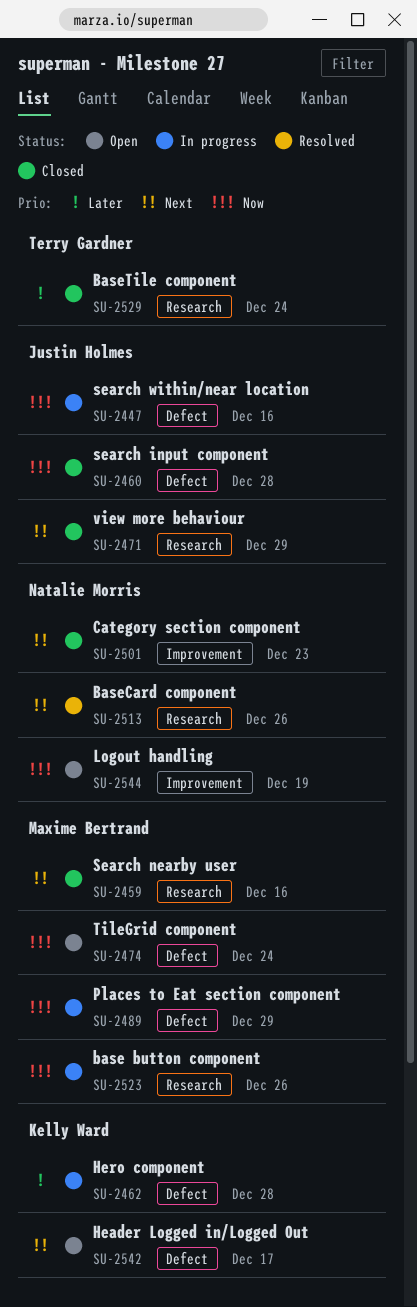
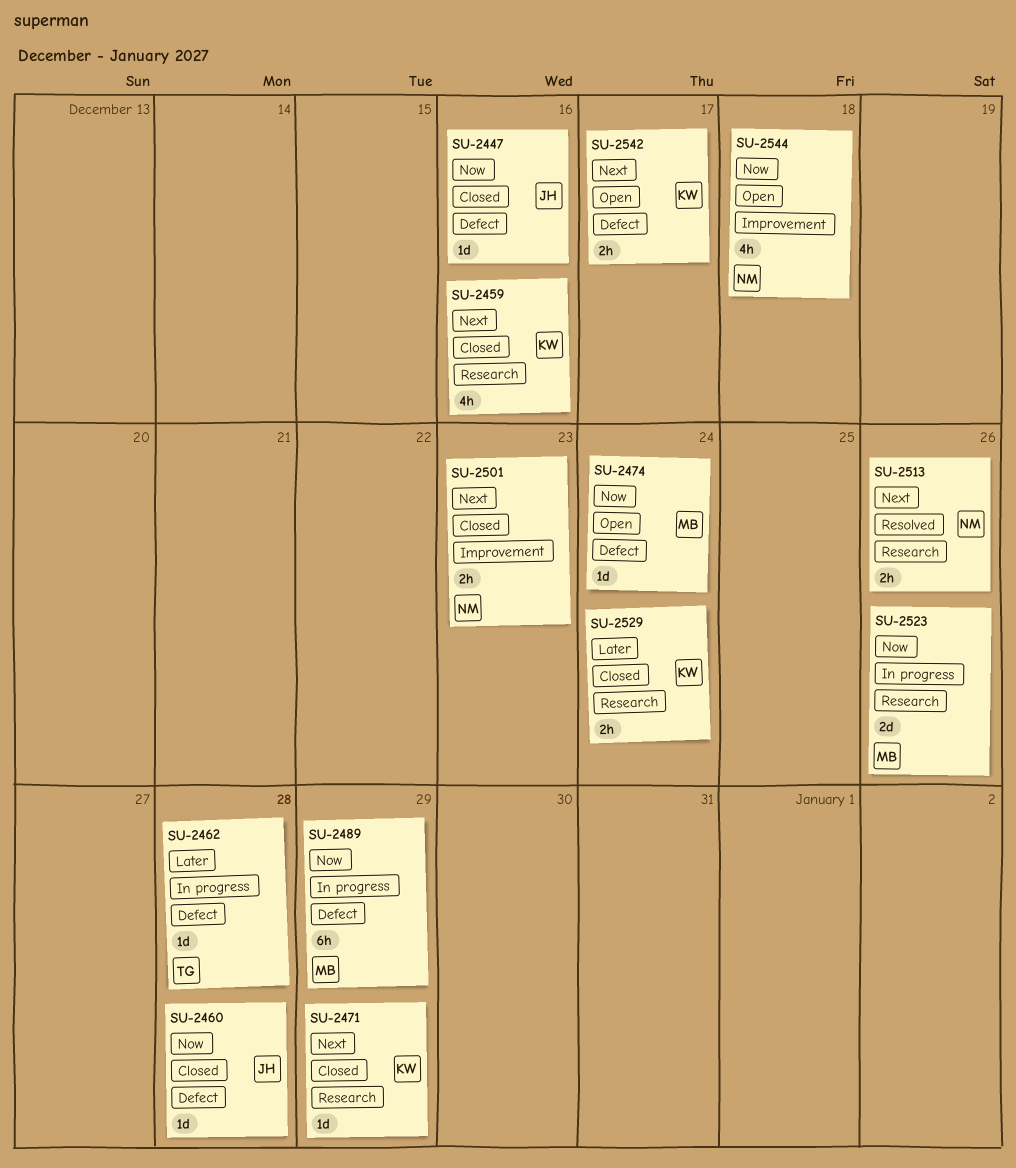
SU-2447, status: In progress -> Closed
SU-2459, owner: Maxime Bertrand -> Kelly Ward
SU-2462, owner: Kelly Ward -> Terry Gardner
SU-2471, owner: Justin Holmes -> Kelly Ward
SU-2529, owner: Terry Gardner -> Kelly Ward
SU-2544, due: Dec 19 -> Dec 18

